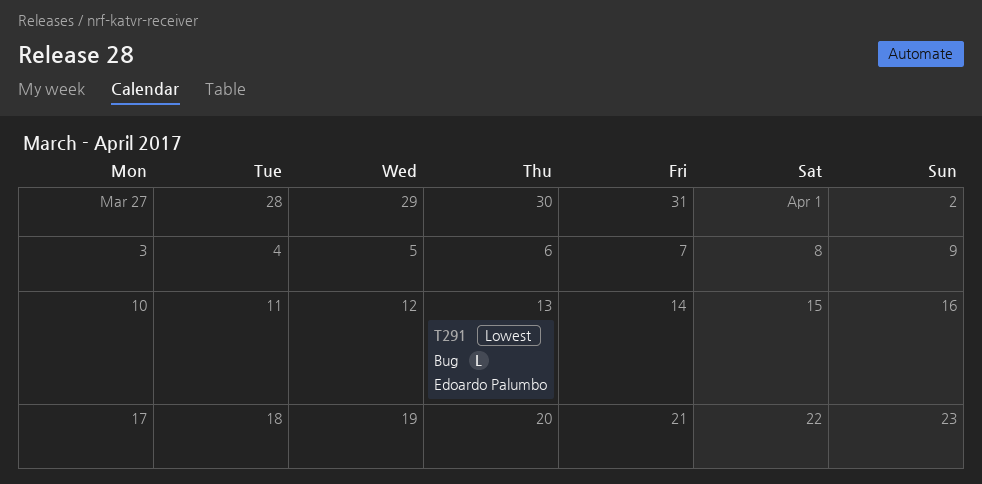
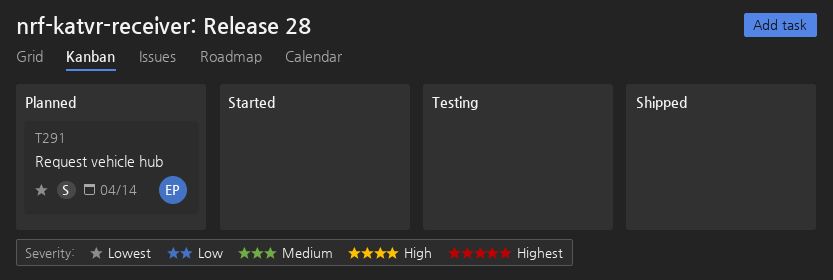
T291, estimate: L -> S
T291, due: Apr 13 -> Apr 14

